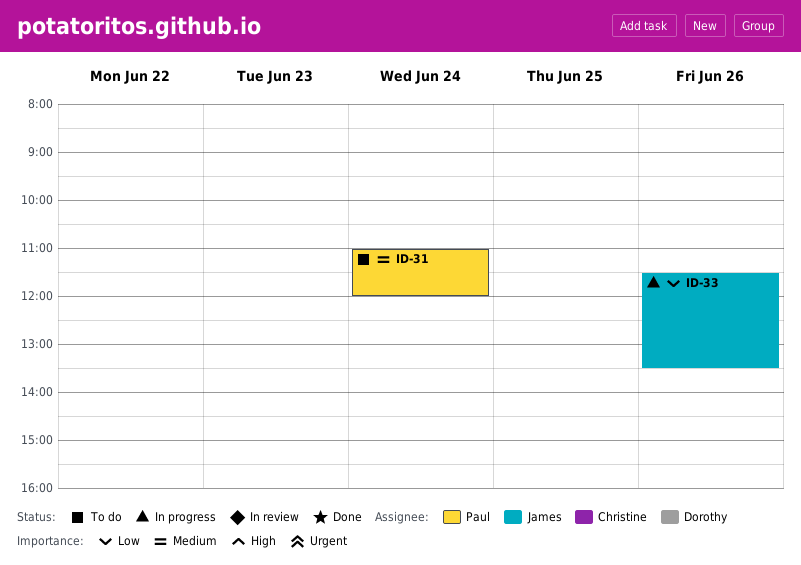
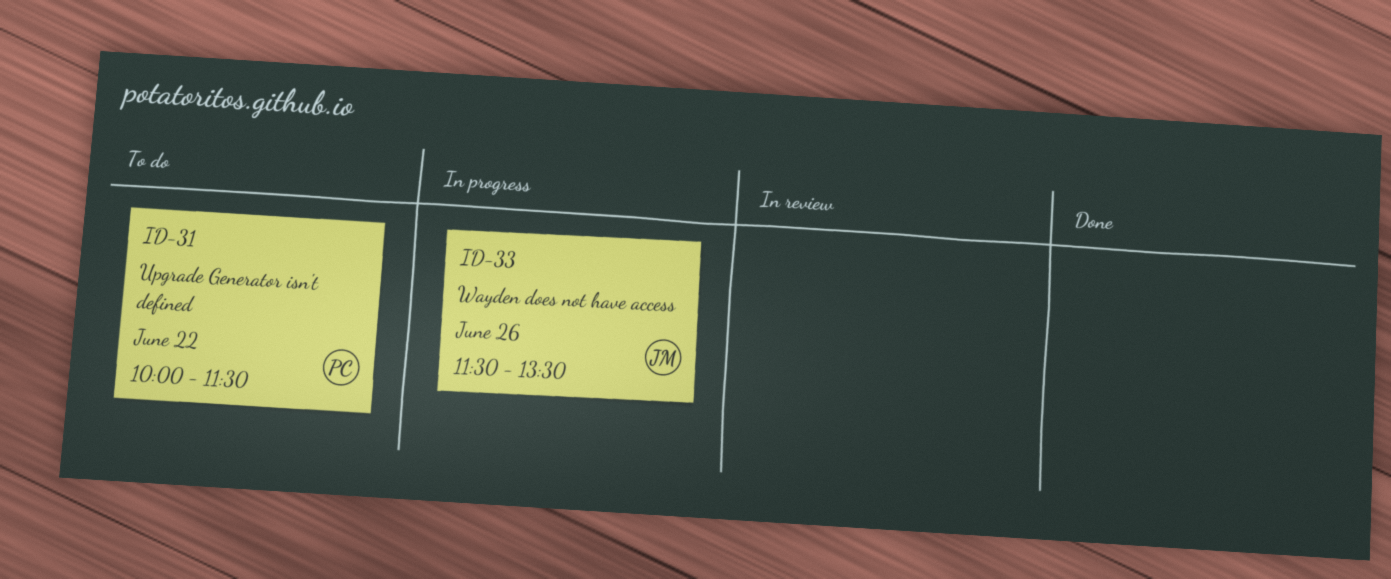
ID-31, day: Jun 24 -> Jun 22
ID-31, begins: 11:00 -> 10:00
ID-31, ends: 12:00 -> 11:30

